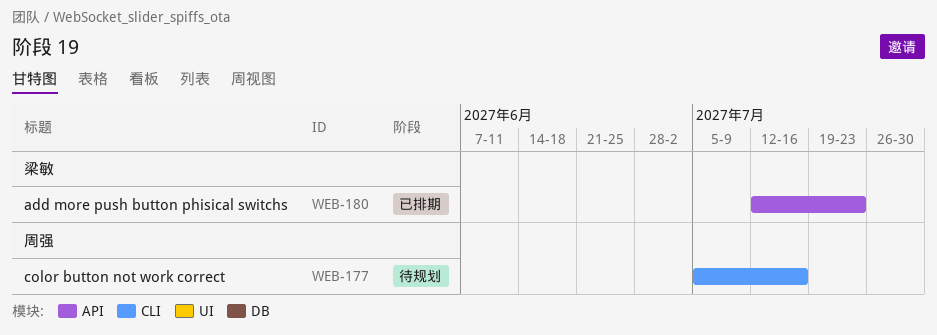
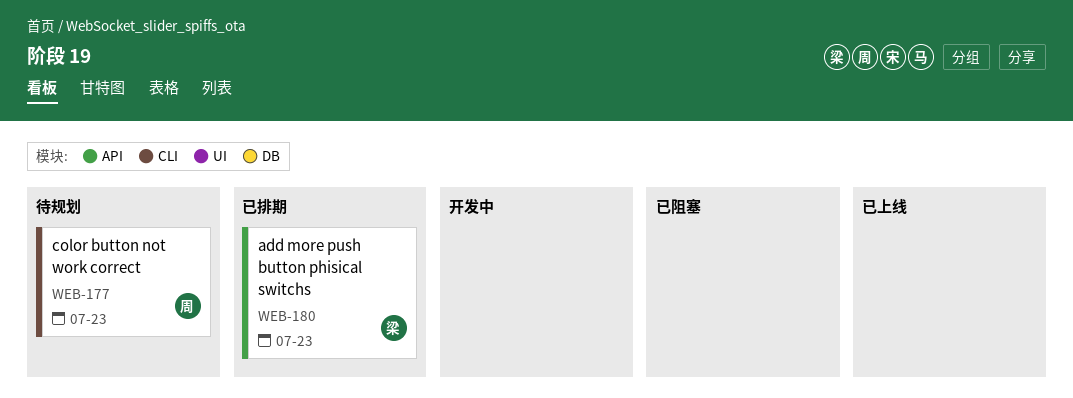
WEB-177, due: Jul 16 -> Jul 23

